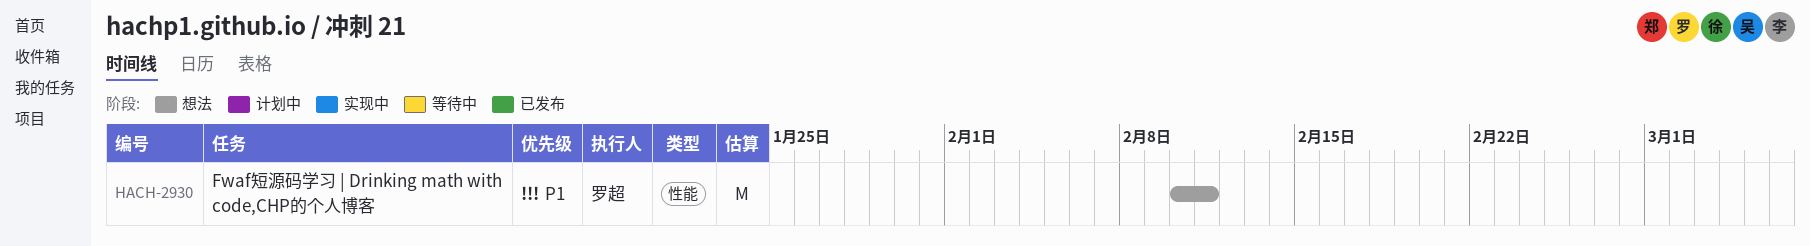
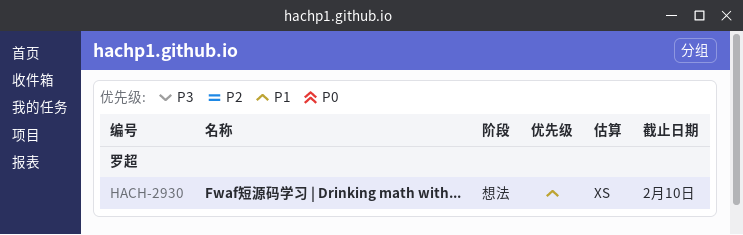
HACH-2930, estimate: M -> XS
HACH-2930, due: Feb 11 -> Feb 10

